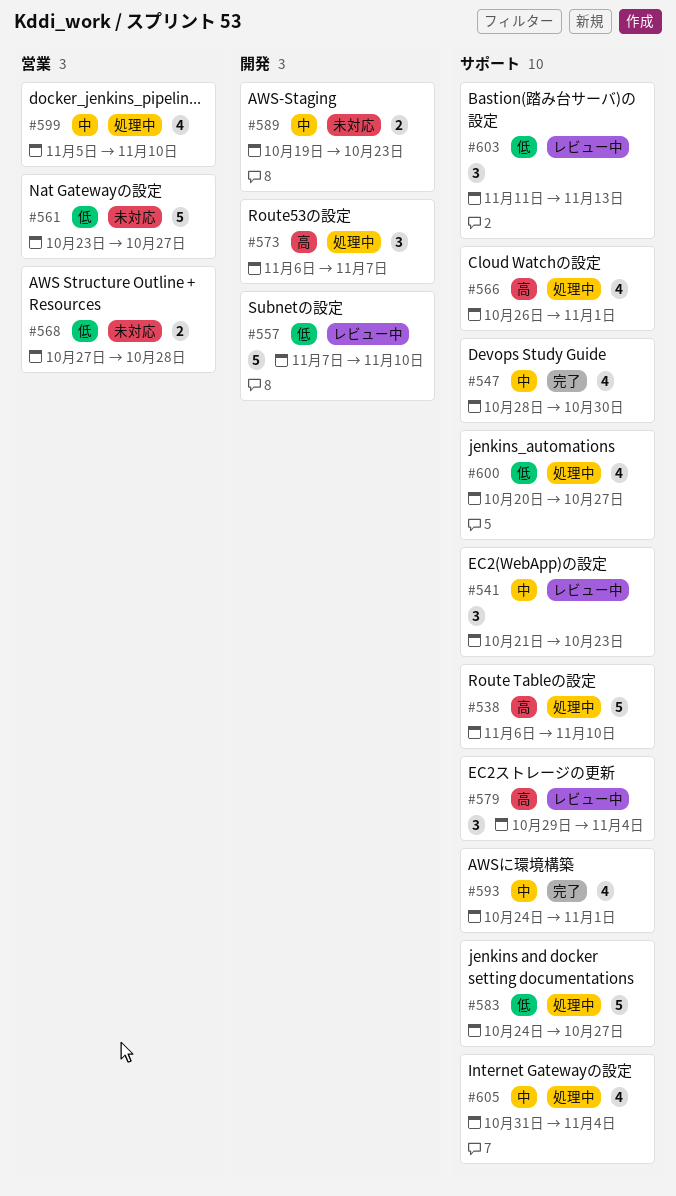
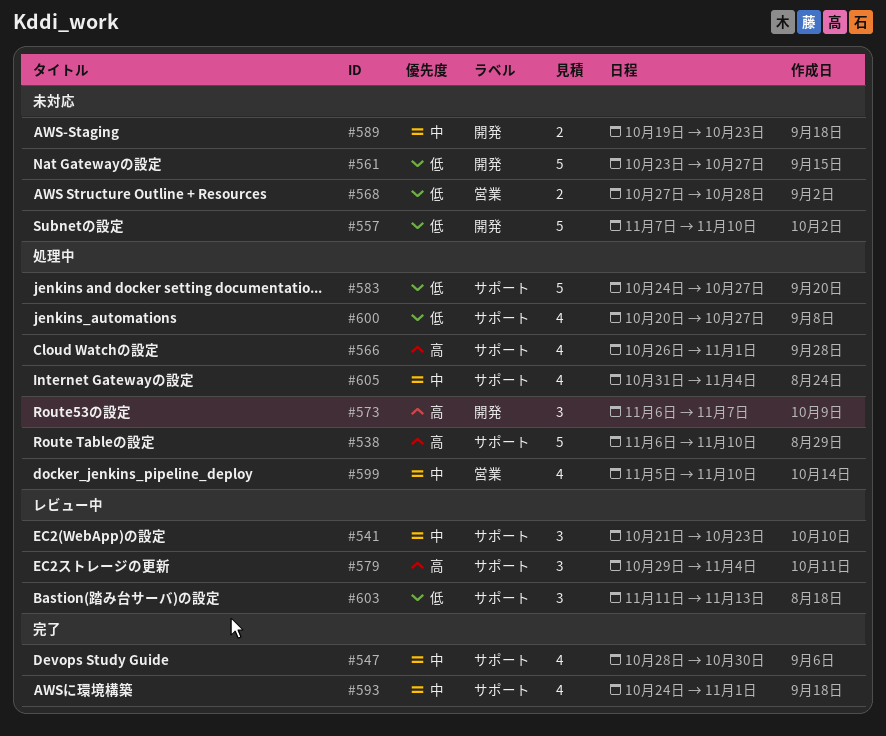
#557, status: レビュー中 -> 未対応
#561, label: 営業 -> 開発

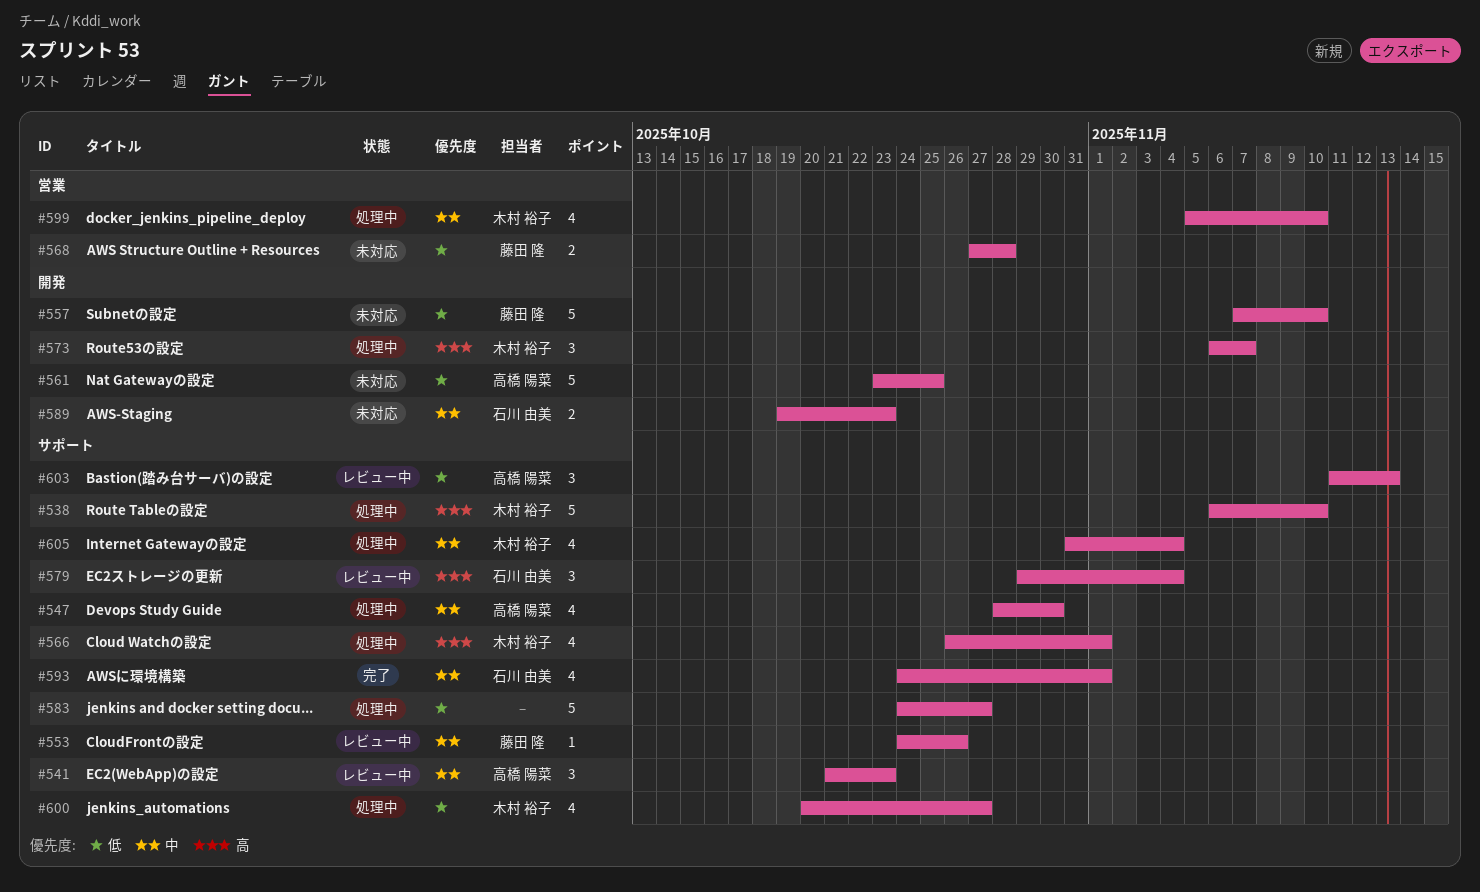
#547, status: 完了 -> 処理中
#553: none -> present
#561, due: Oct 27 -> Oct 25

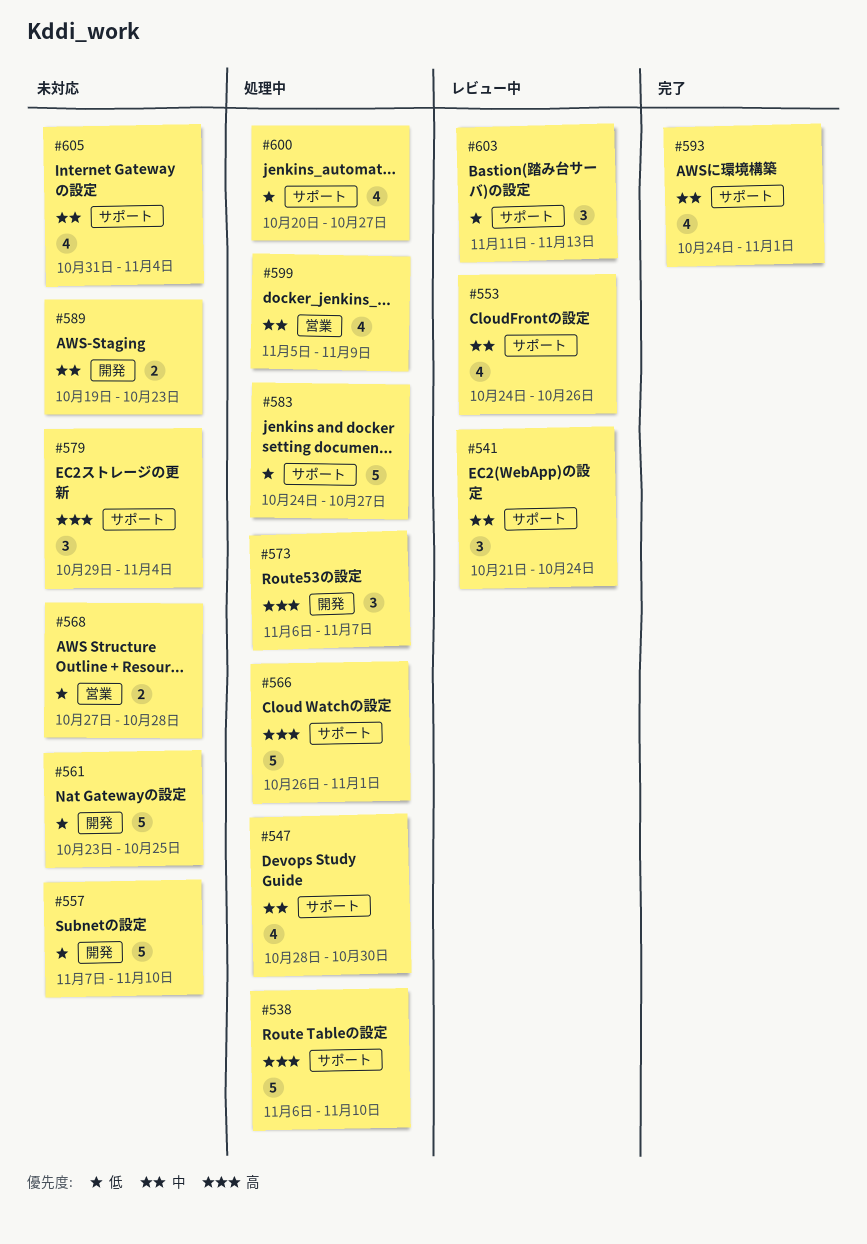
#541, due: Oct 23 -> Oct 24
#553, estimate: 1 -> 4
#566, estimate: 4 -> 5
#579, status: レビュー中 -> 未対応
#599, due: Nov 10 -> Nov 9
#605, status: 処理中 -> 未対応

